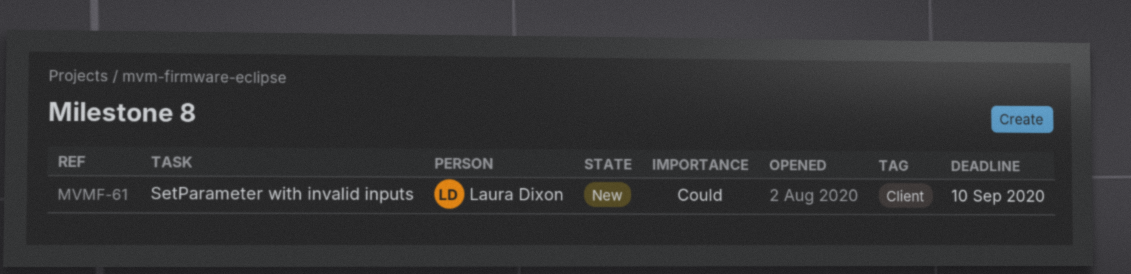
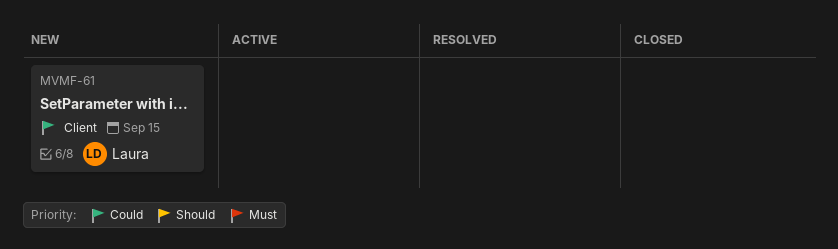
MVMF-61, due: Sep 10 -> Sep 15

